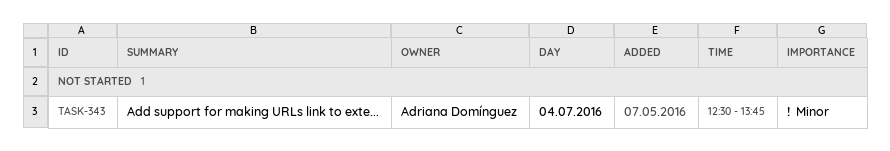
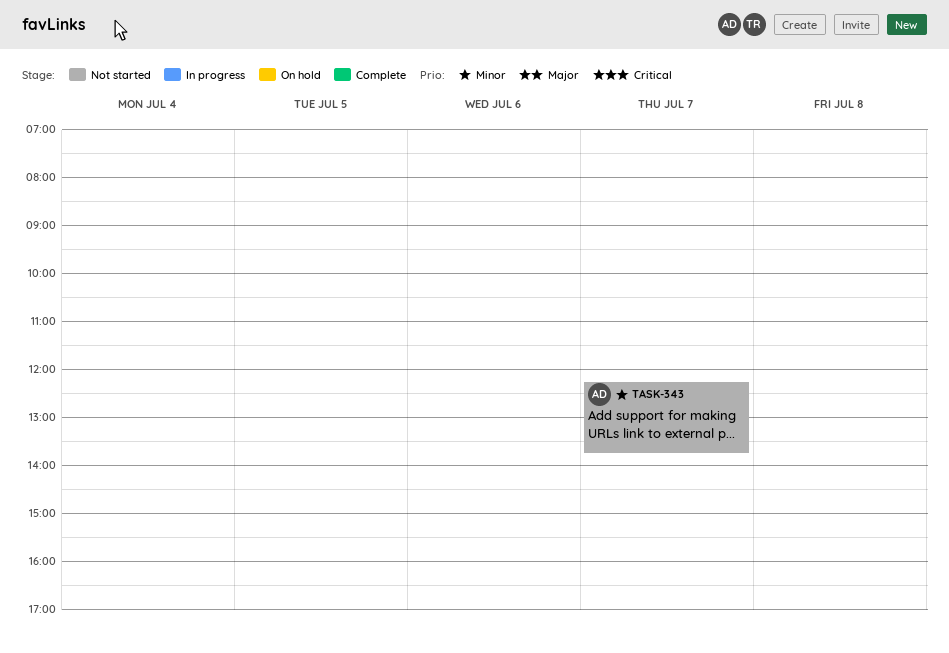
TASK-343, day: Jul 4 -> Jul 7
TASK-343, begins: 12:30 -> 12:15

